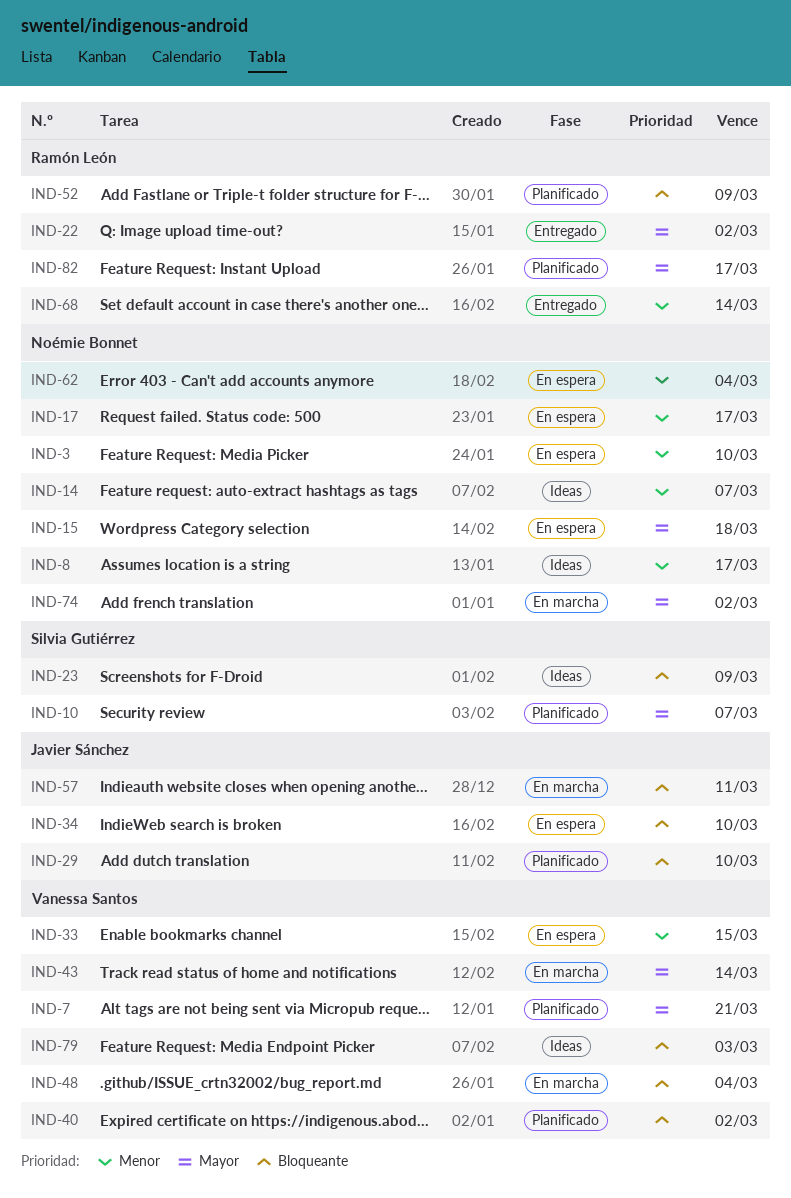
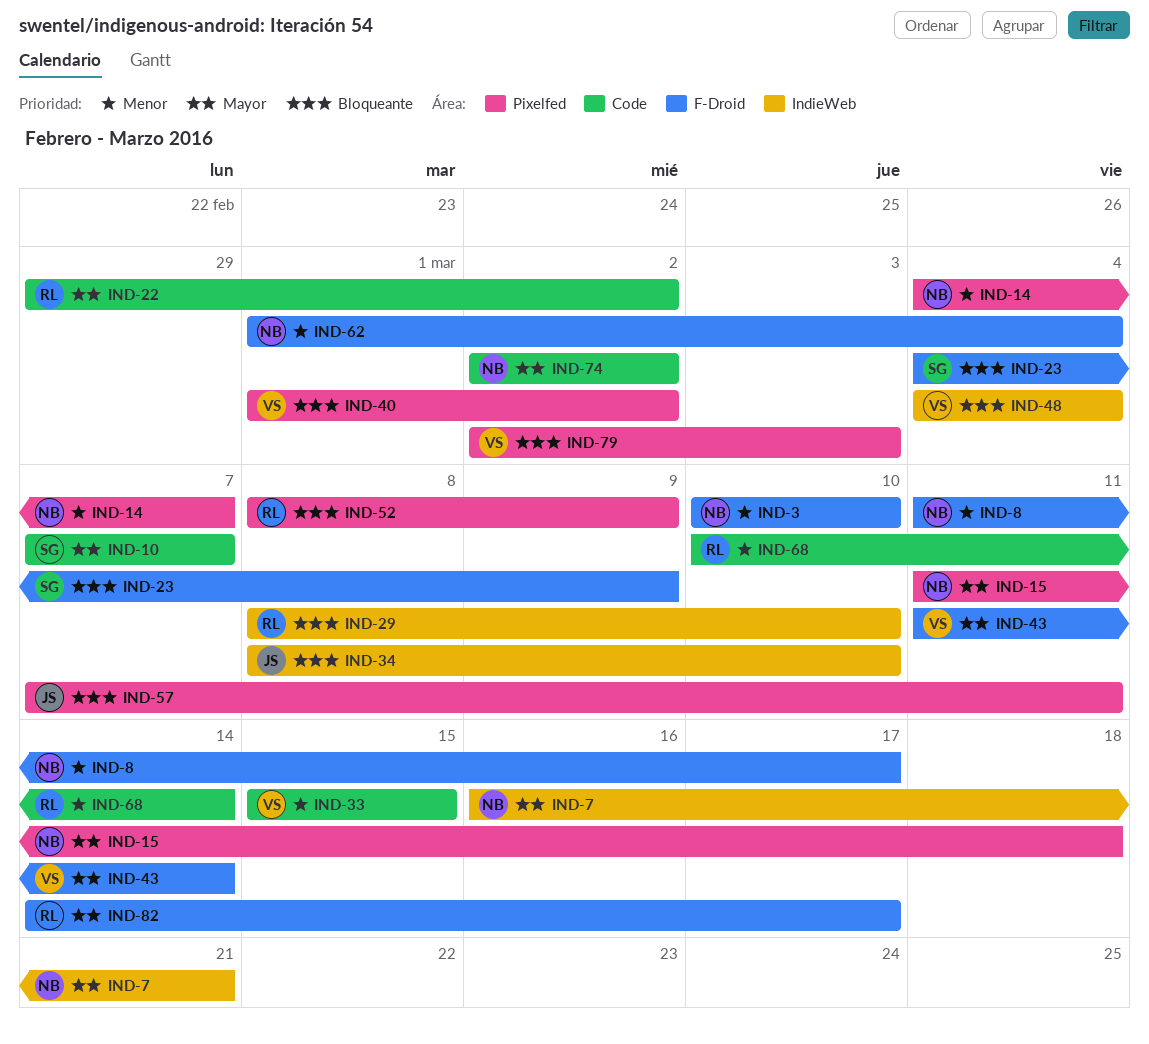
IND-7, owner: Vanessa Santos -> Noémie Bonnet
IND-17: present -> none
IND-29, owner: Javier Sánchez -> Ramón León

